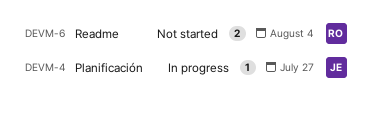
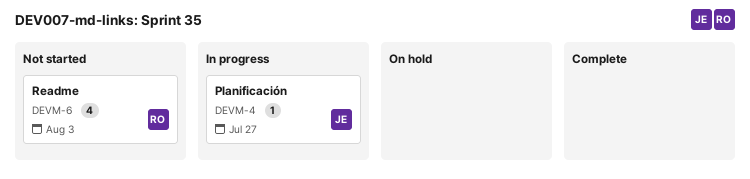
DEVM-6, estimate: 2 -> 4
DEVM-6, due: Aug 4 -> Aug 3

